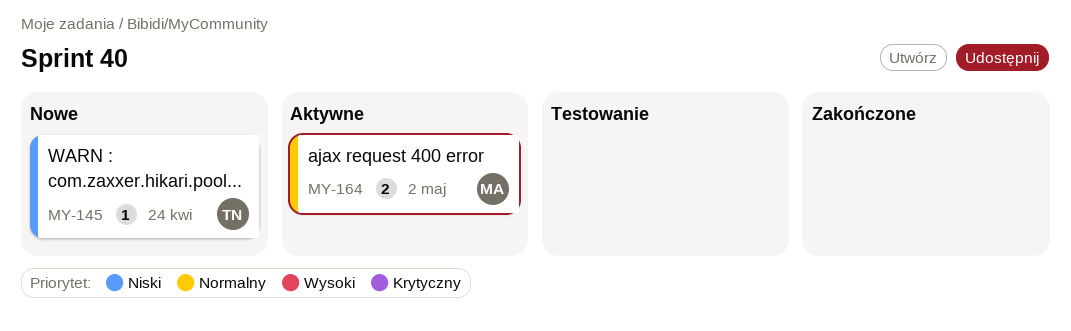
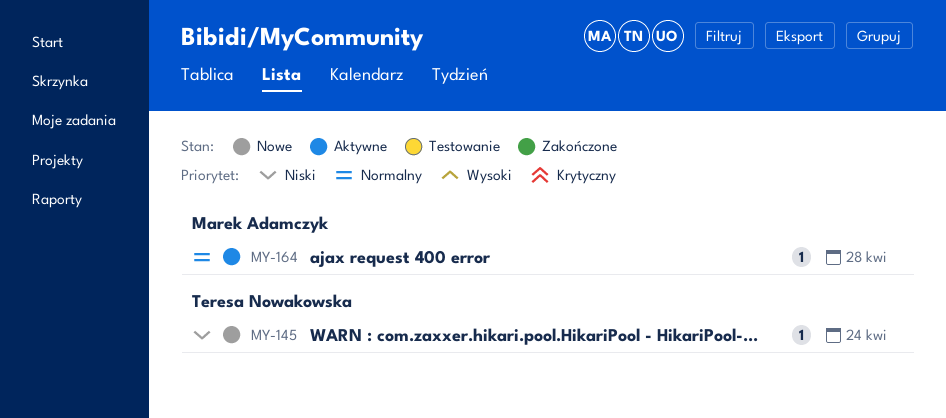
MY-164, estimate: 2 -> 1
MY-164, due: May 2 -> Apr 28

